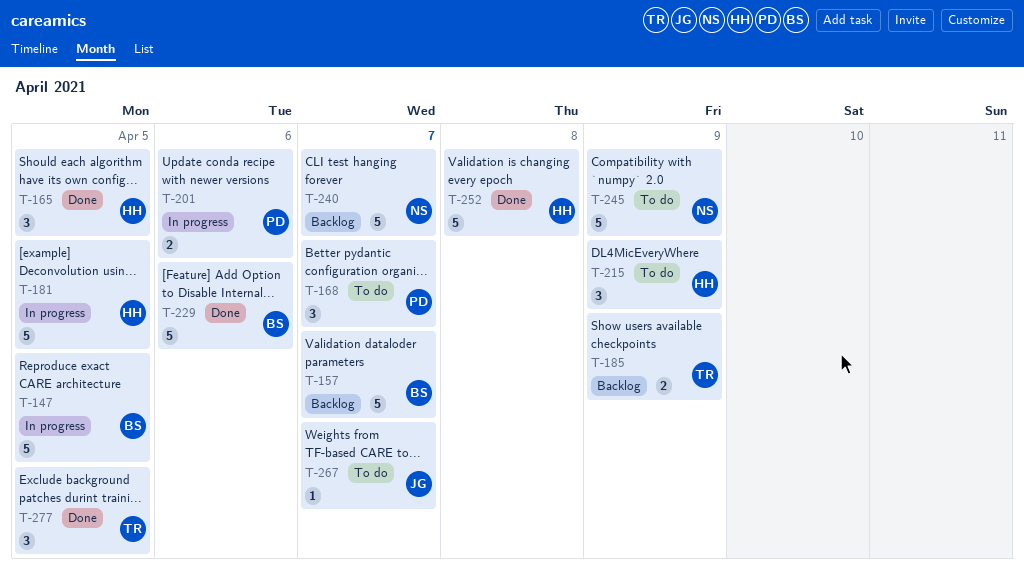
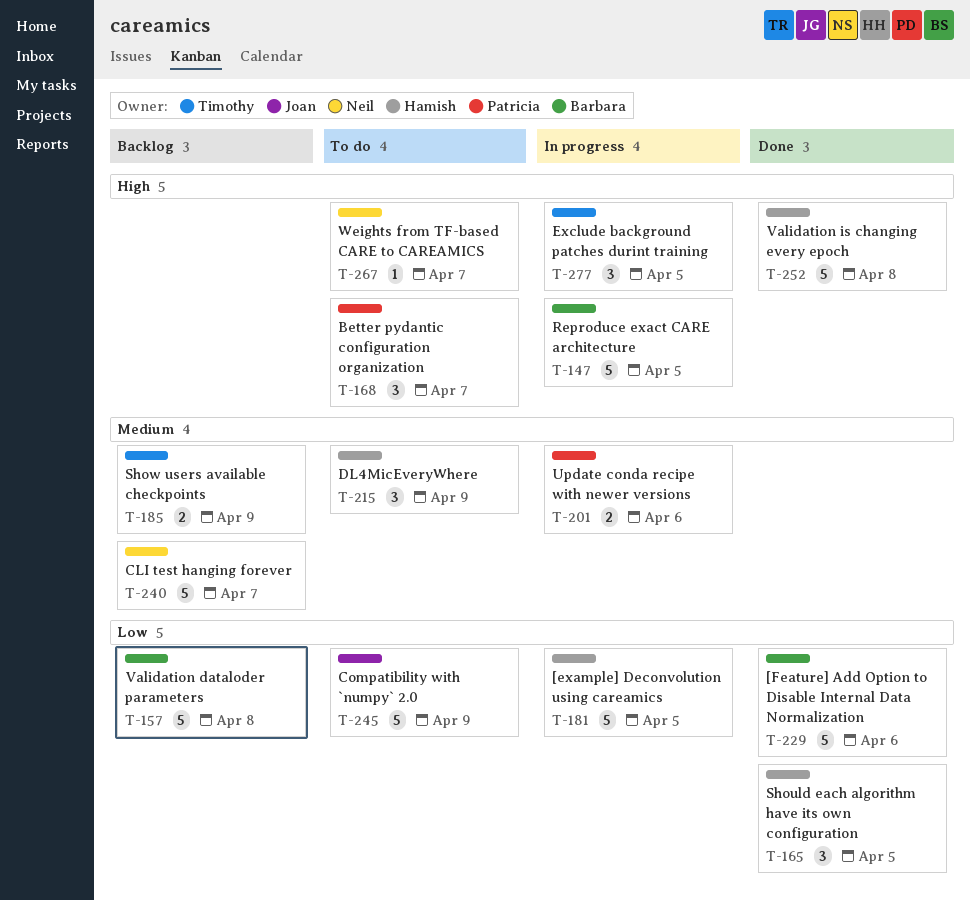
T-157, due: Apr 7 -> Apr 8
T-245, owner: Neil -> Joan
T-267, owner: Joan -> Neil
T-277, status: Done -> In progress

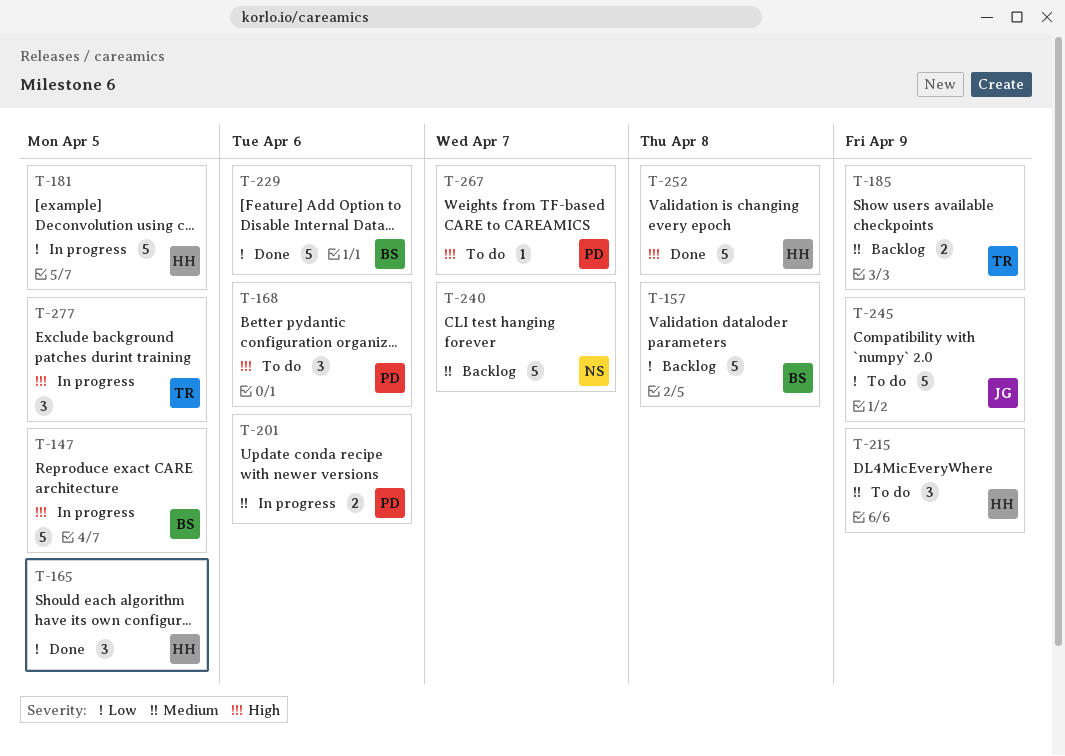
T-168, due: Apr 7 -> Apr 6
T-267, owner: Neil -> Patricia

